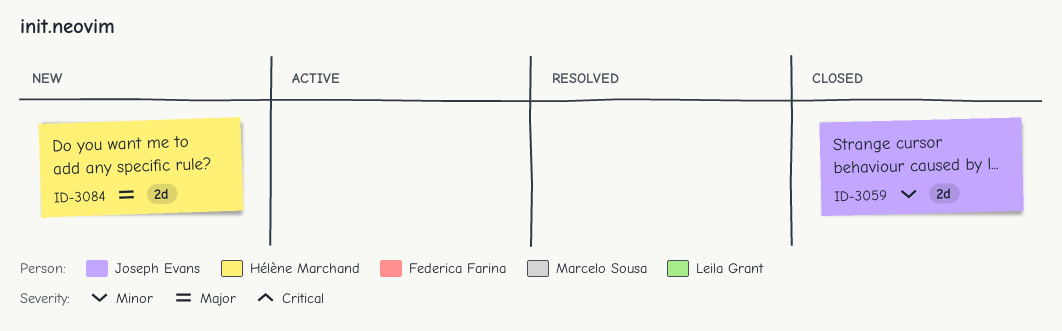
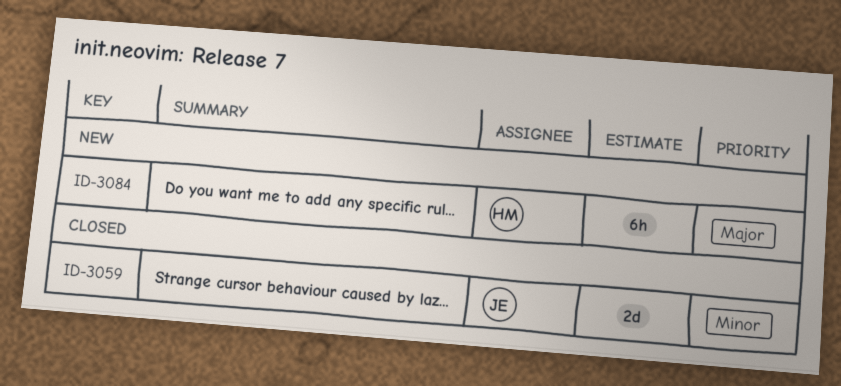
ID-3084, estimate: 2d -> 6h

